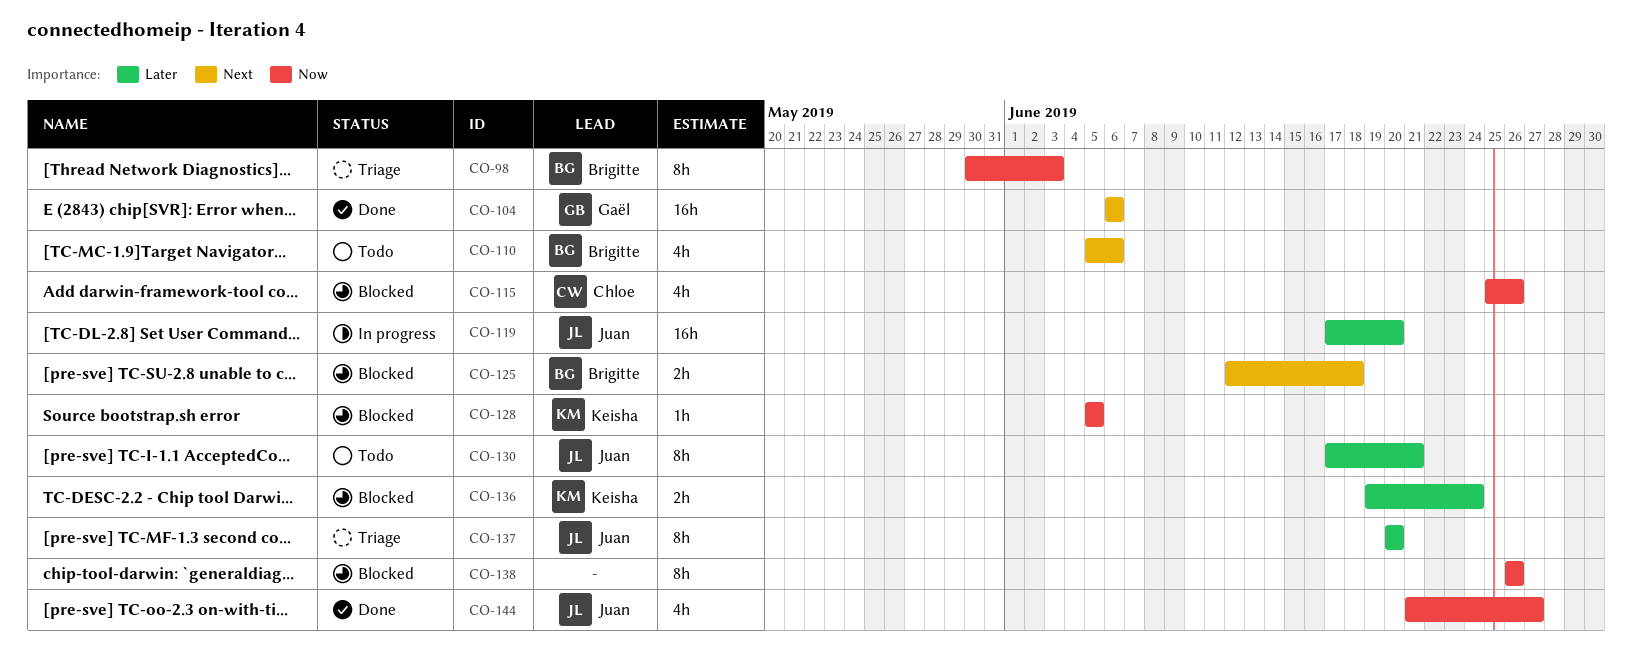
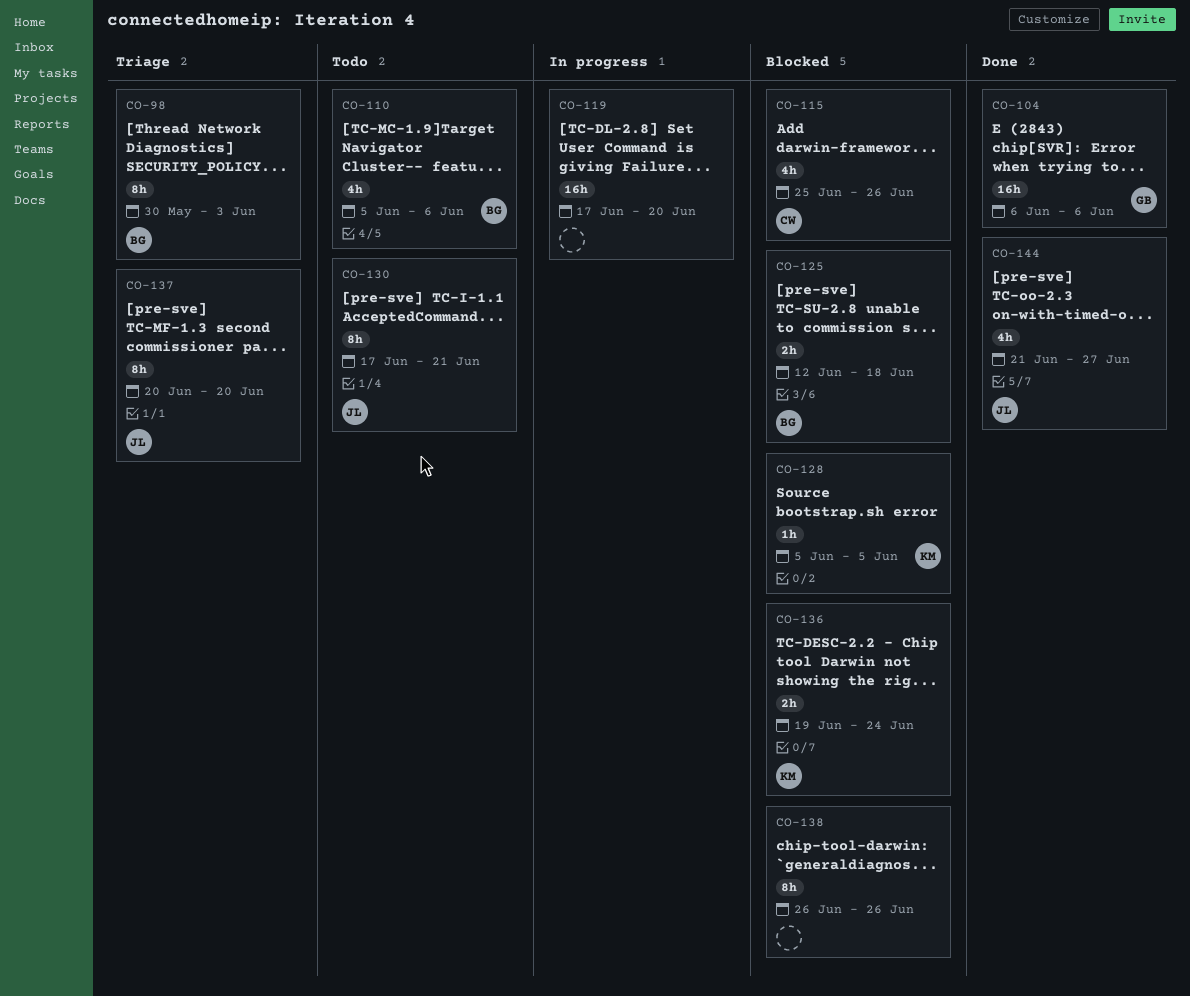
CO-119, owner: Juan -> none

